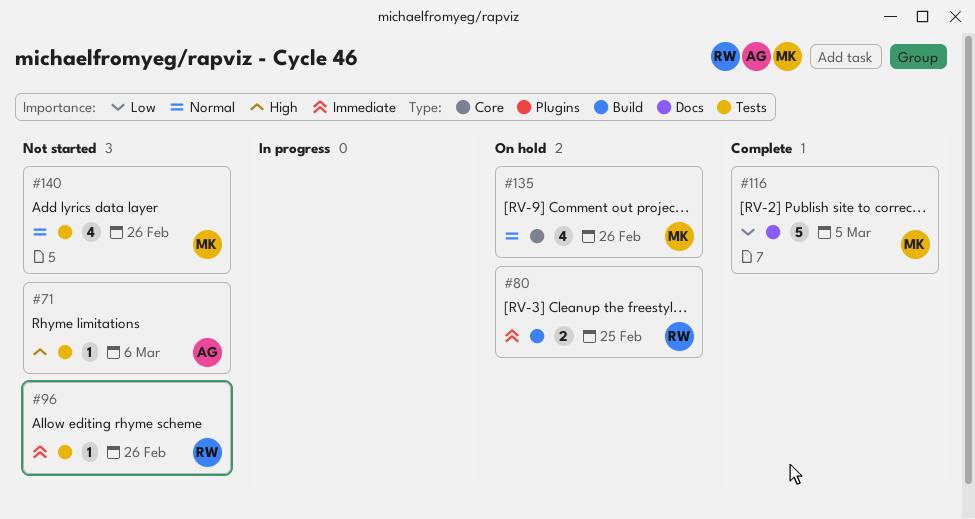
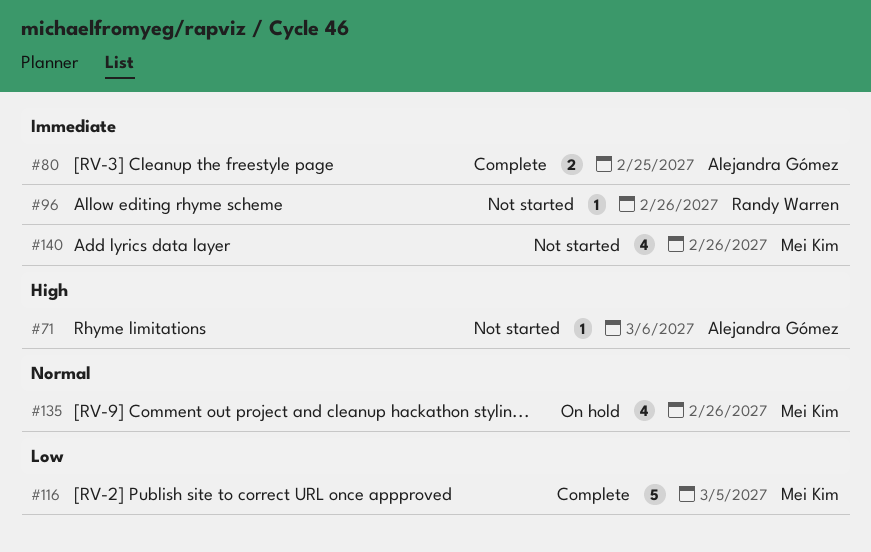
#80, status: On hold -> Complete
#80, owner: Randy Warren -> Alejandra Gómez
#140, priority: Normal -> Immediate

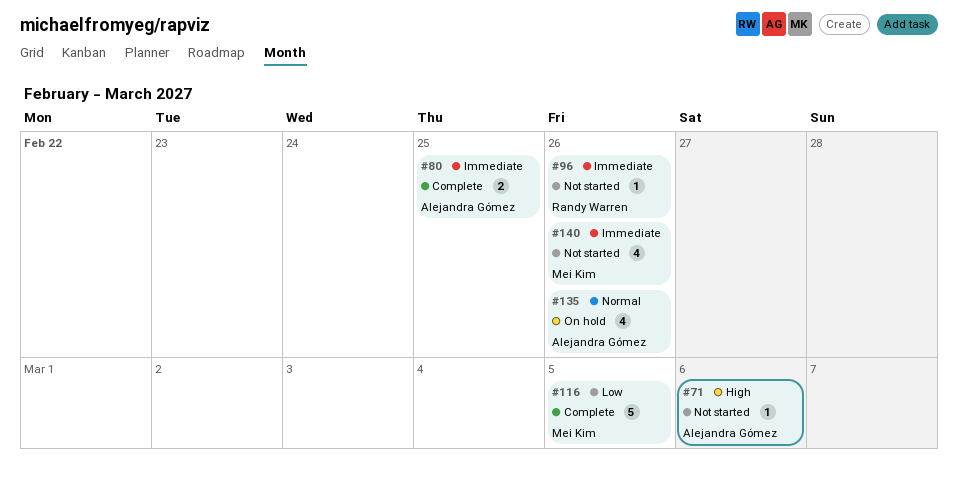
#135, owner: Mei Kim -> Alejandra Gómez

